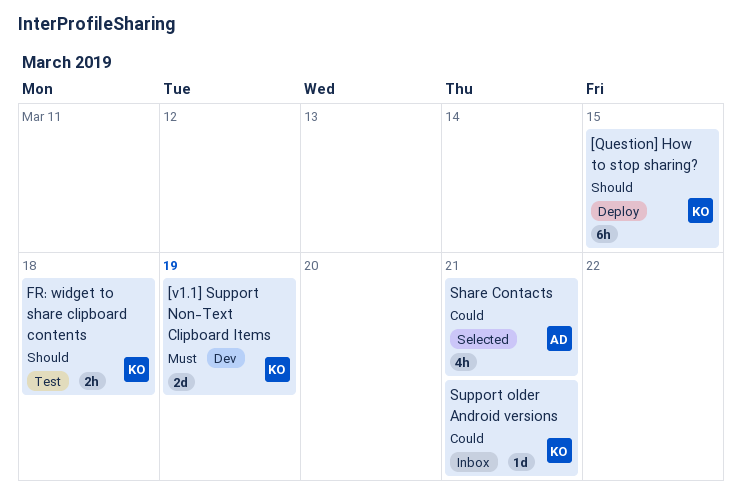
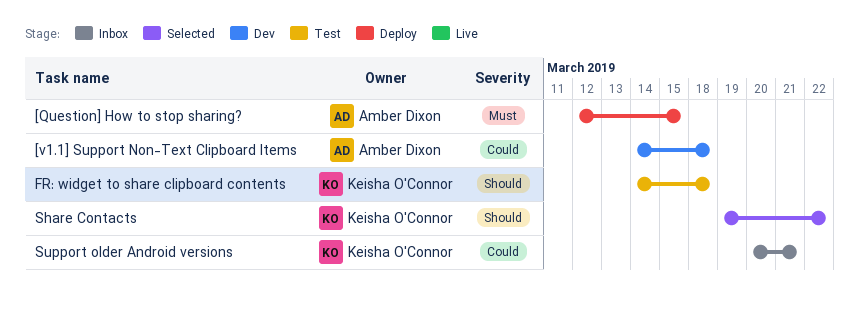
[Question] How to stop sharing?, owner: Keisha O'Connor -> Amber Dixon
[Question] How to stop sharing?, priority: Should -> Must
[v1.1] Support Non-Text Clipboard Items, owner: Keisha O'Connor -> Amber Dixon
[v1.1] Support Non-Text Clipboard Items, priority: Must -> Could
[v1.1] Support Non-Text Clipboard Items, due: Mar 19 -> Mar 18
Share Contacts, owner: Amber Dixon -> Keisha O'Connor
Share Contacts, priority: Could -> Should
Share Contacts, due: Mar 21 -> Mar 22

